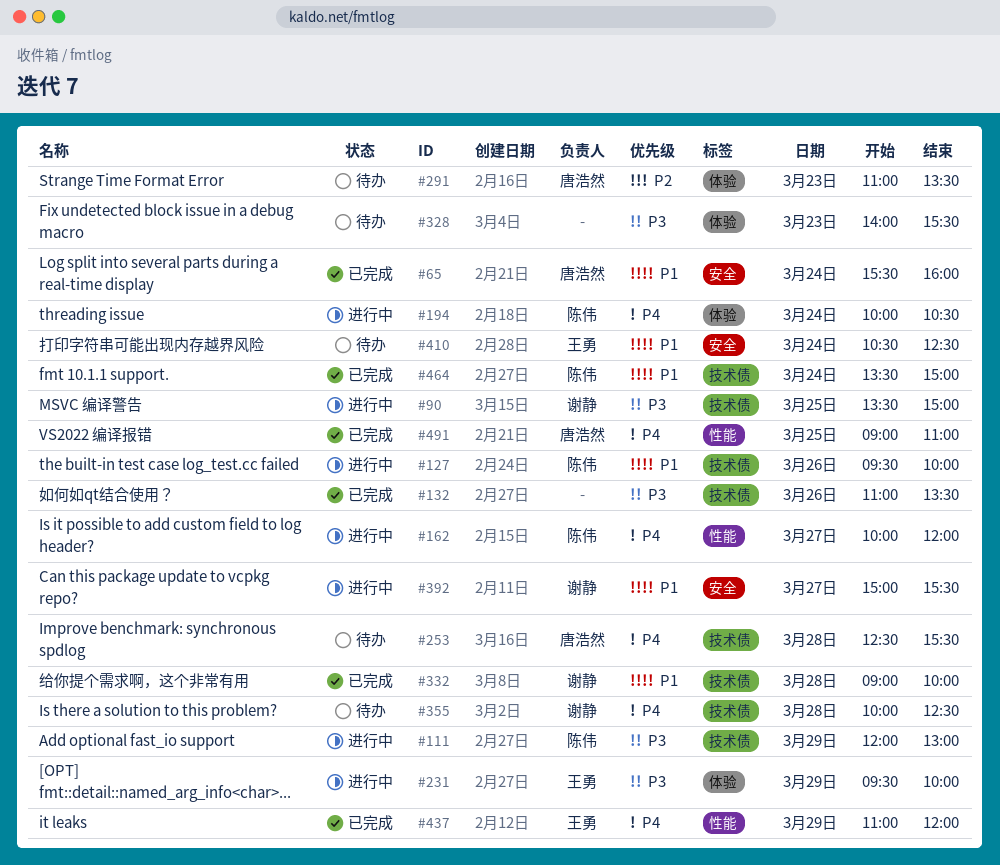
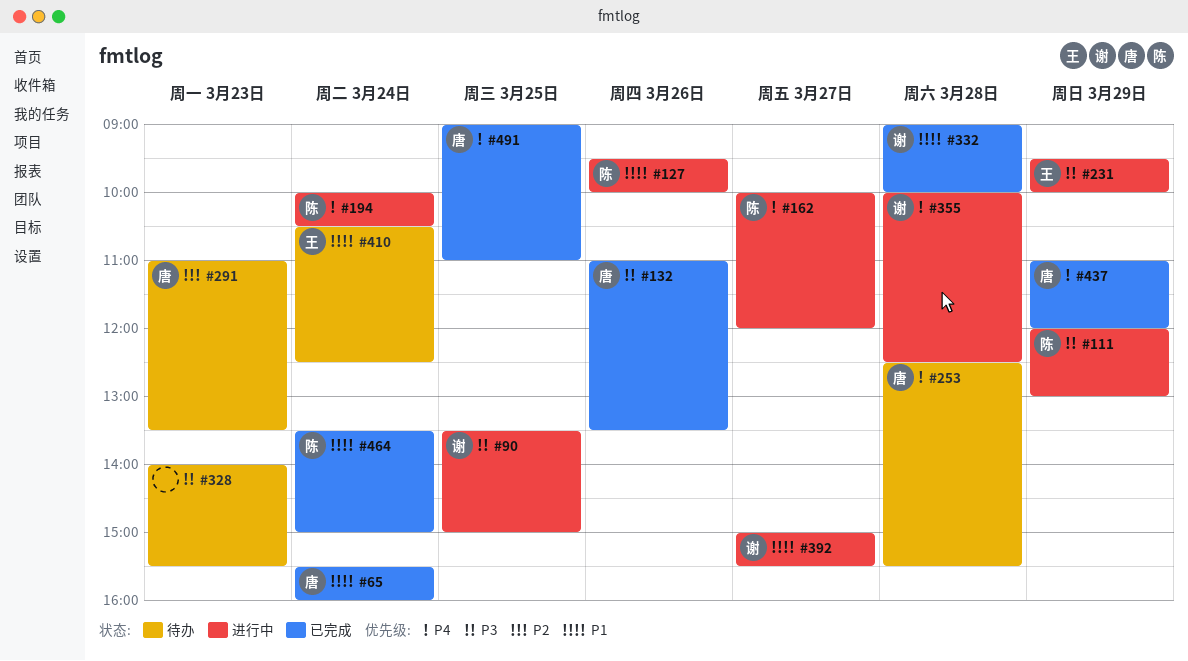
#132, owner: none -> 唐浩然
#355, status: 待办 -> 进行中
#437, owner: 王勇 -> 唐浩然

